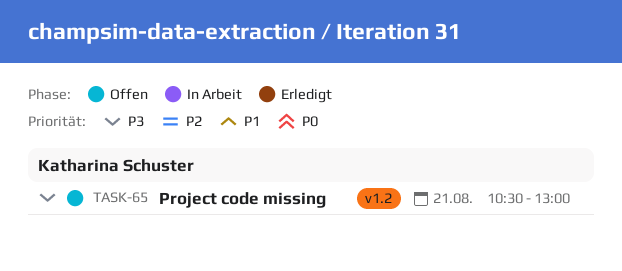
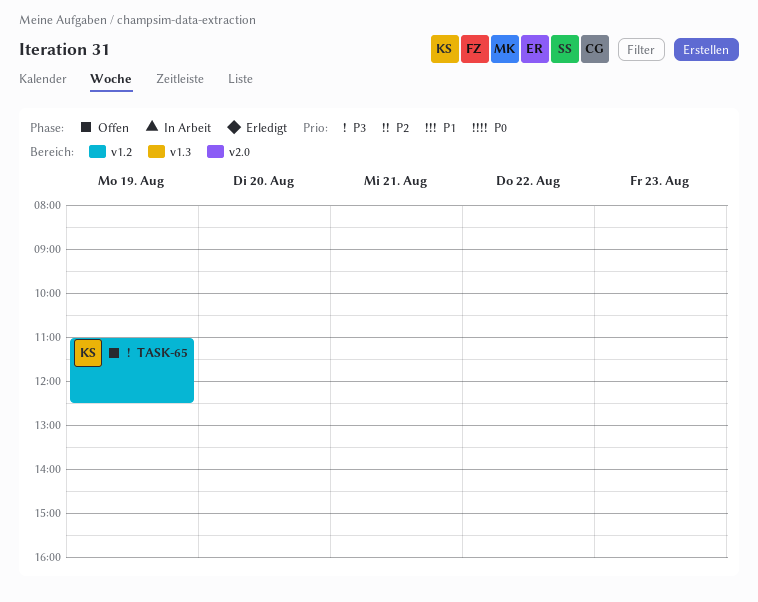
TASK-65, day: Aug 21 -> Aug 19
TASK-65, begins: 10:30 -> 11:00
TASK-65, ends: 13:00 -> 12:30

